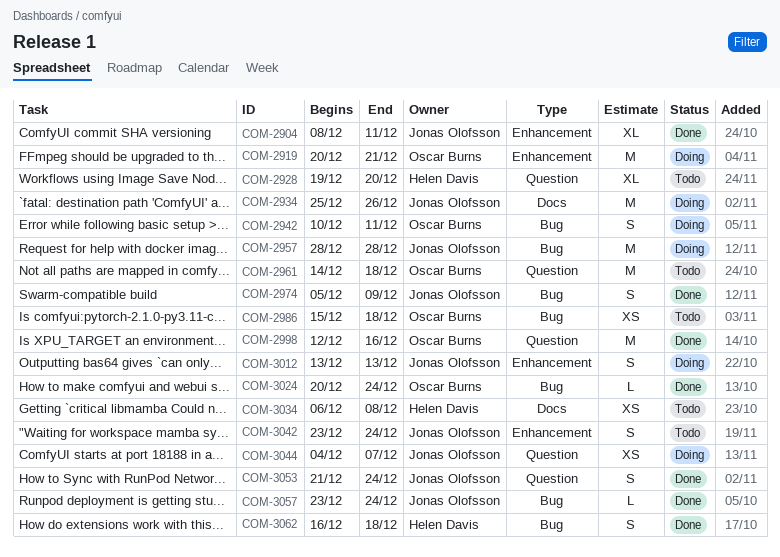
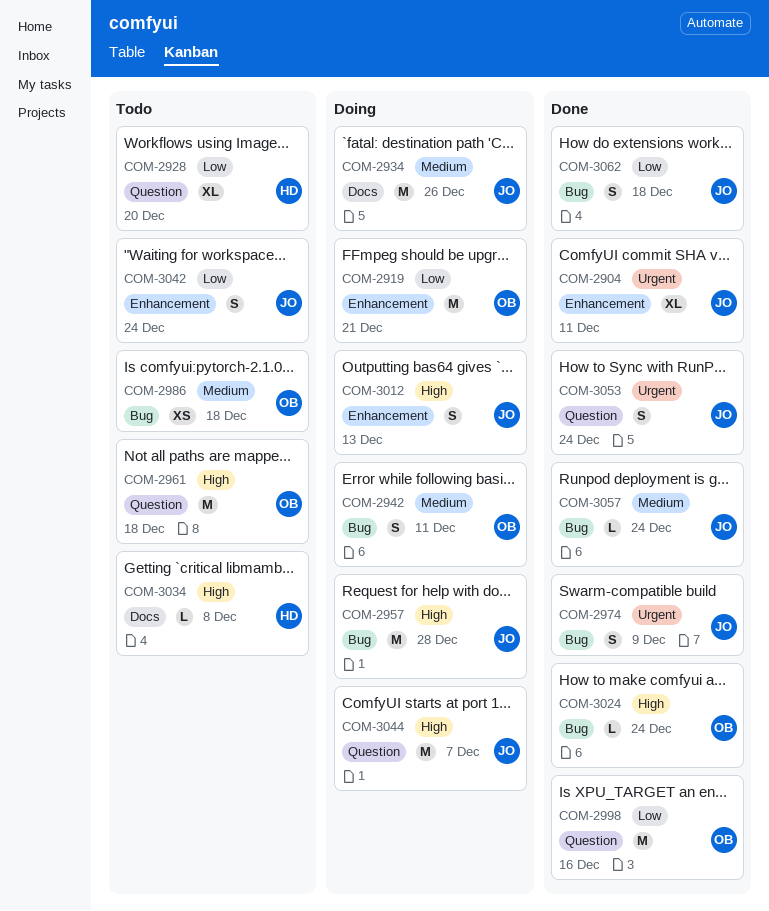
COM-3034, estimate: XS -> L
COM-3044, estimate: XS -> M
COM-3062, owner: Helen Davis -> Jonas Olofsson

